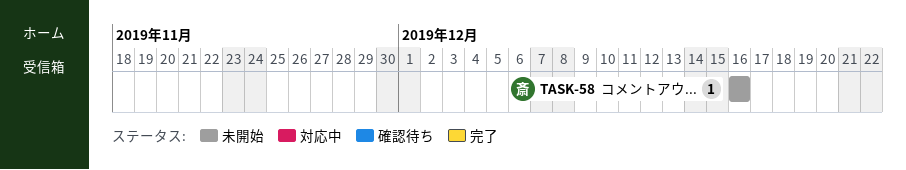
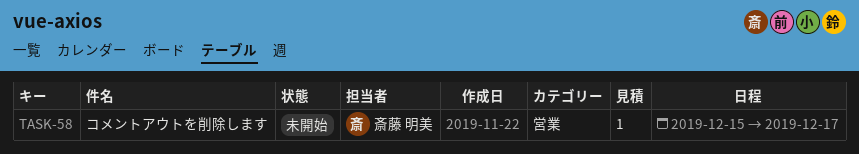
TASK-58, start: Dec 16 -> Dec 15
TASK-58, due: Dec 16 -> Dec 17

